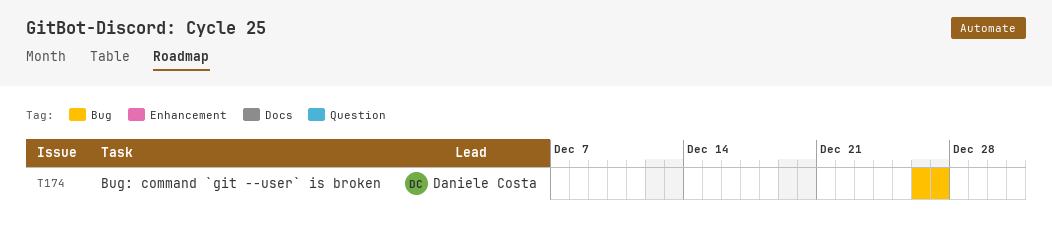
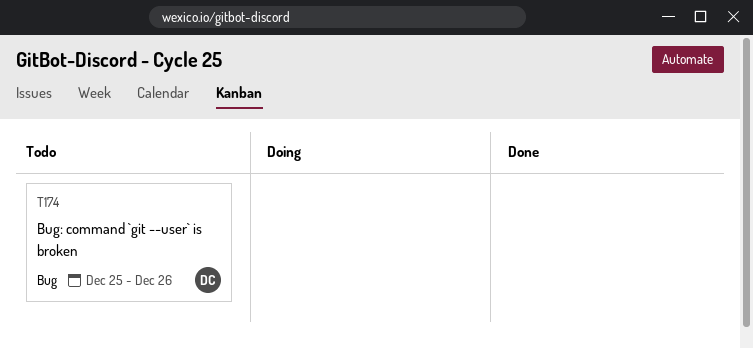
T174, start: Dec 26 -> Dec 25
T174, due: Dec 27 -> Dec 26

